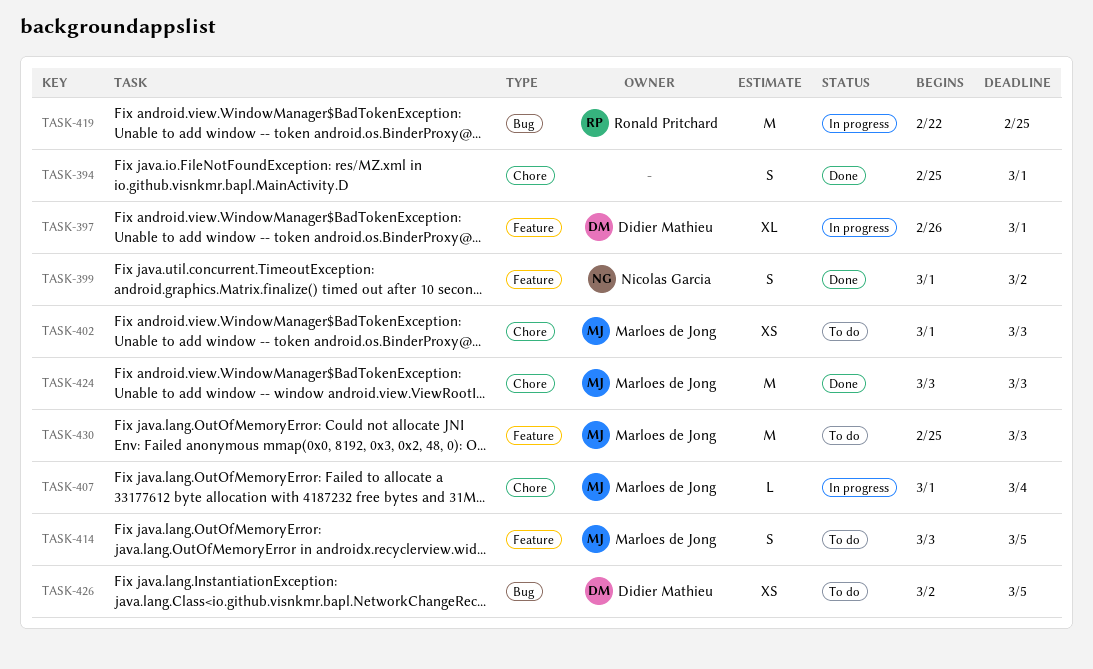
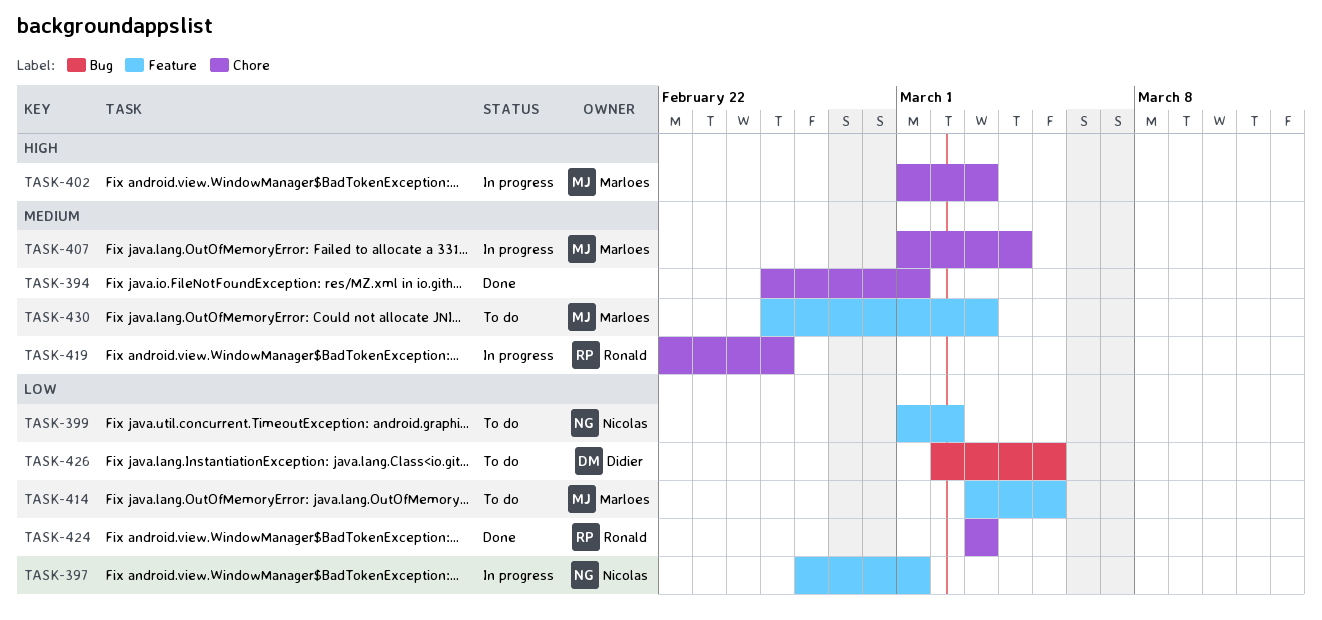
TASK-397, owner: Didier Mathieu -> Nicolas Garcia
TASK-399, status: Done -> To do
TASK-402, status: To do -> In progress
TASK-419, label: Bug -> Chore
TASK-424, owner: Marloes de Jong -> Ronald Pritchard

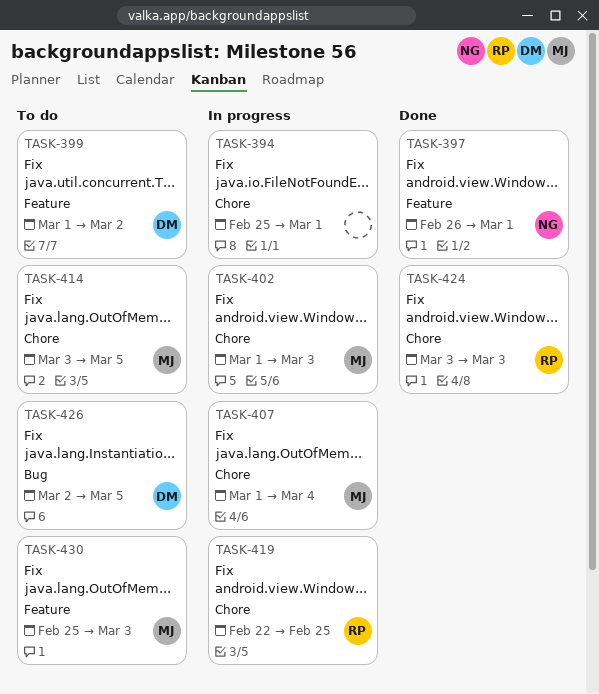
TASK-394, status: Done -> In progress
TASK-397, status: In progress -> Done
TASK-399, owner: Nicolas -> Didier
TASK-414, label: Feature -> Chore

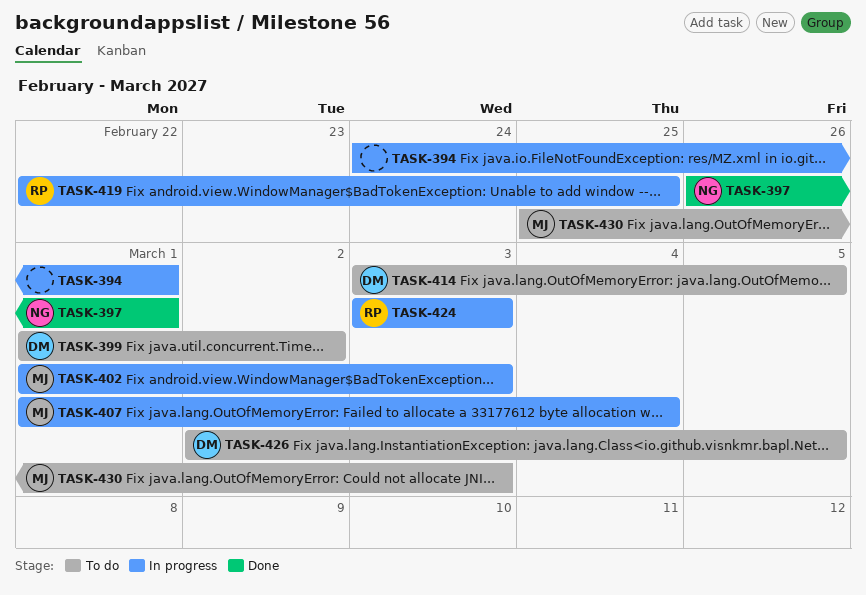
TASK-394, start: Feb 25 -> Feb 24
TASK-414, owner: MJ -> DM
TASK-424, status: Done -> In progress

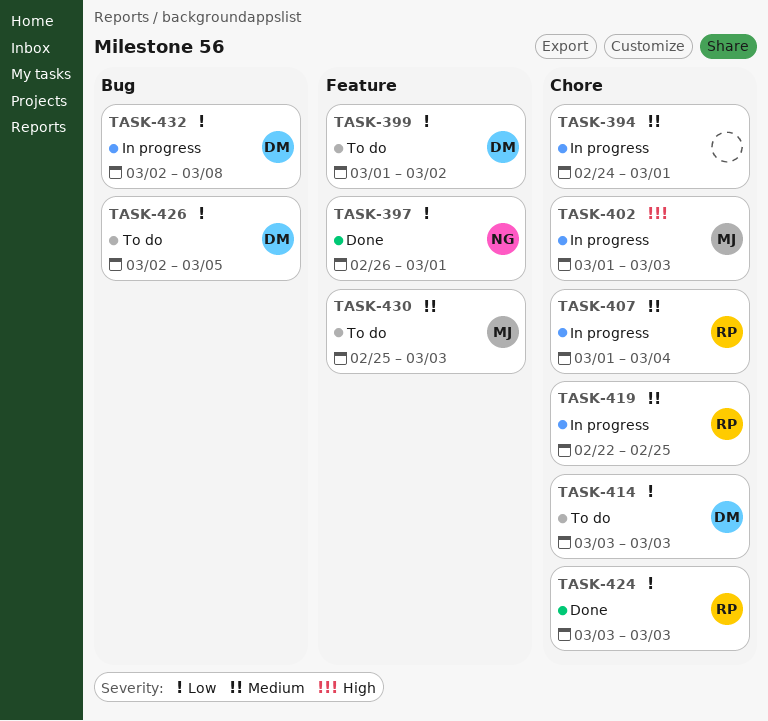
TASK-407, owner: MJ -> RP
TASK-414, due: Mar 5 -> Mar 3
TASK-424, status: In progress -> Done
TASK-432: none -> present

